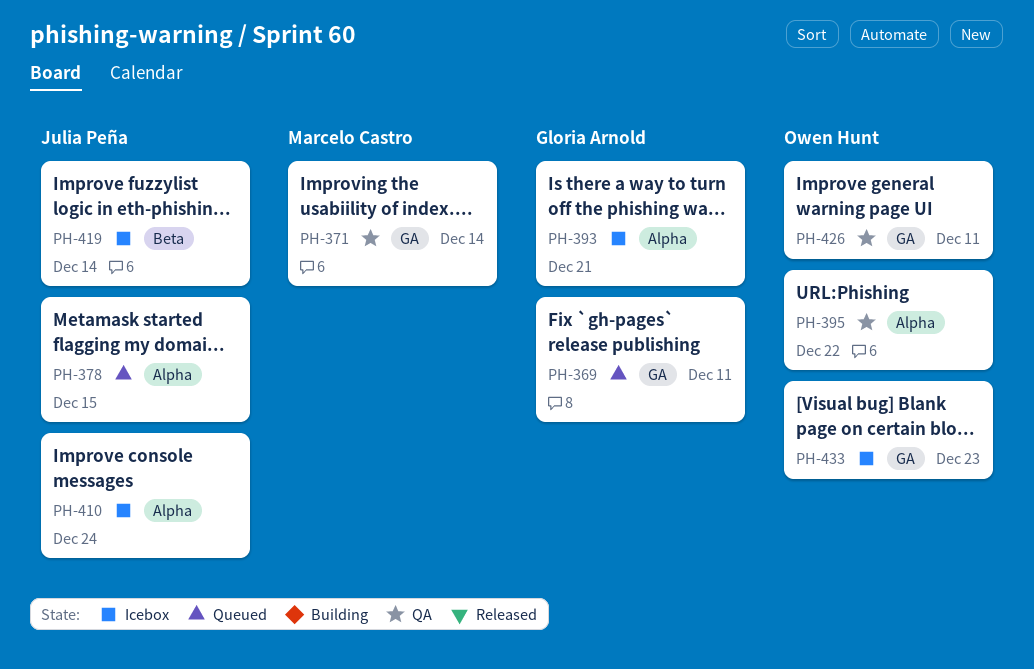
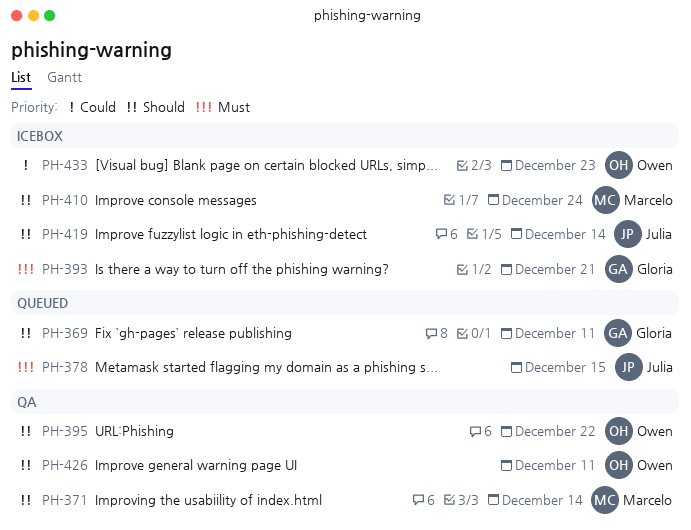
PH-410, owner: Julia Peña -> Marcelo Castro

